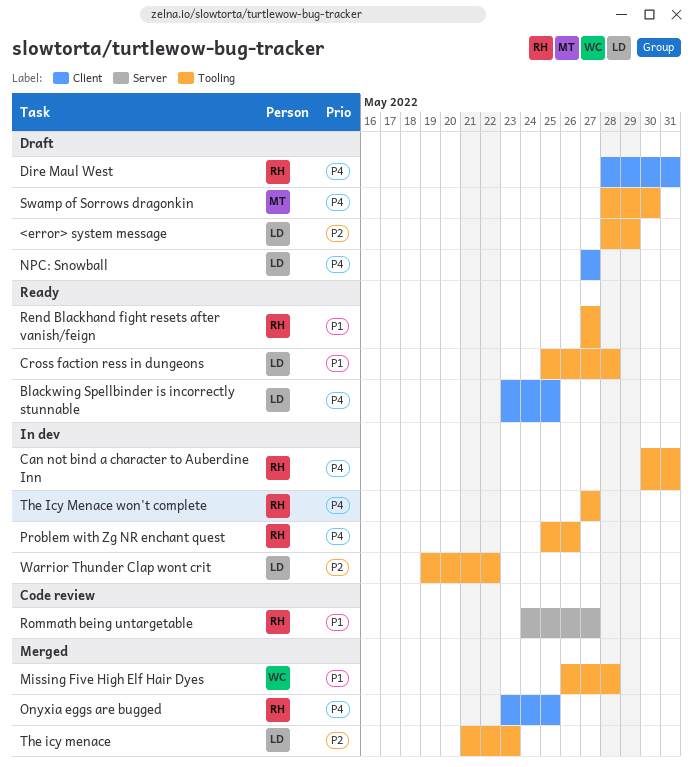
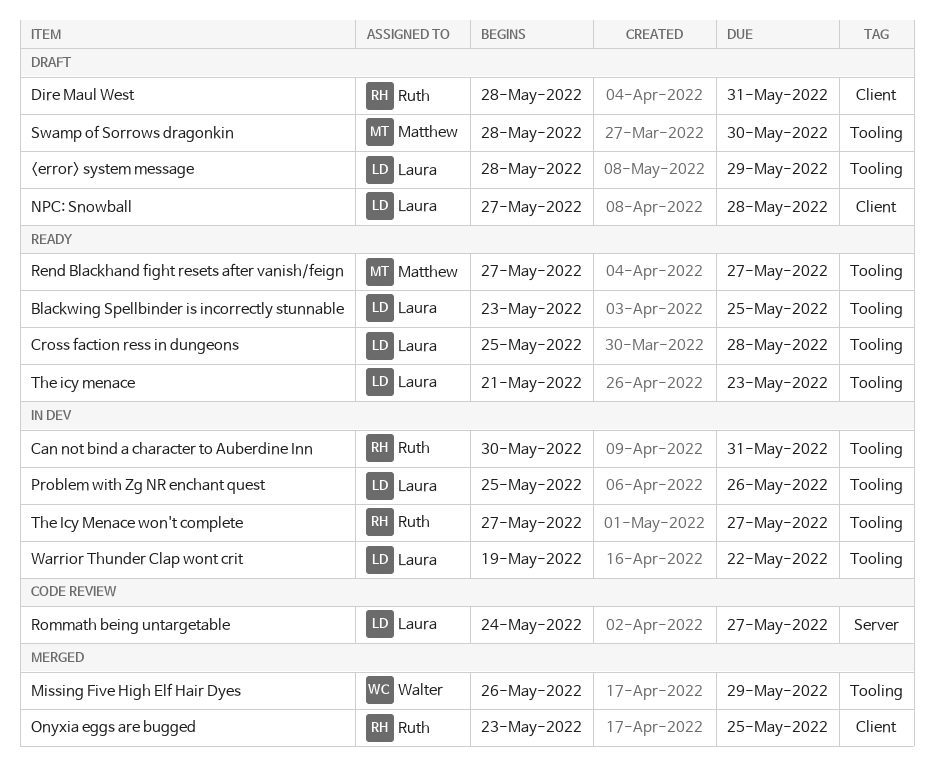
Blackwing Spellbinder is incorrectly stunnable, label: Client -> Tooling
Missing Five High Elf Hair Dyes, due: May 28 -> May 29
NPC: Snowball, due: May 27 -> May 28
Problem with Zg NR enchant quest, owner: Ruth -> Laura
Rend Blackhand fight resets after vanish/feign, owner: Ruth -> Matthew
Rommath being untargetable, owner: Ruth -> Laura
The icy menace, status: Merged -> Ready

